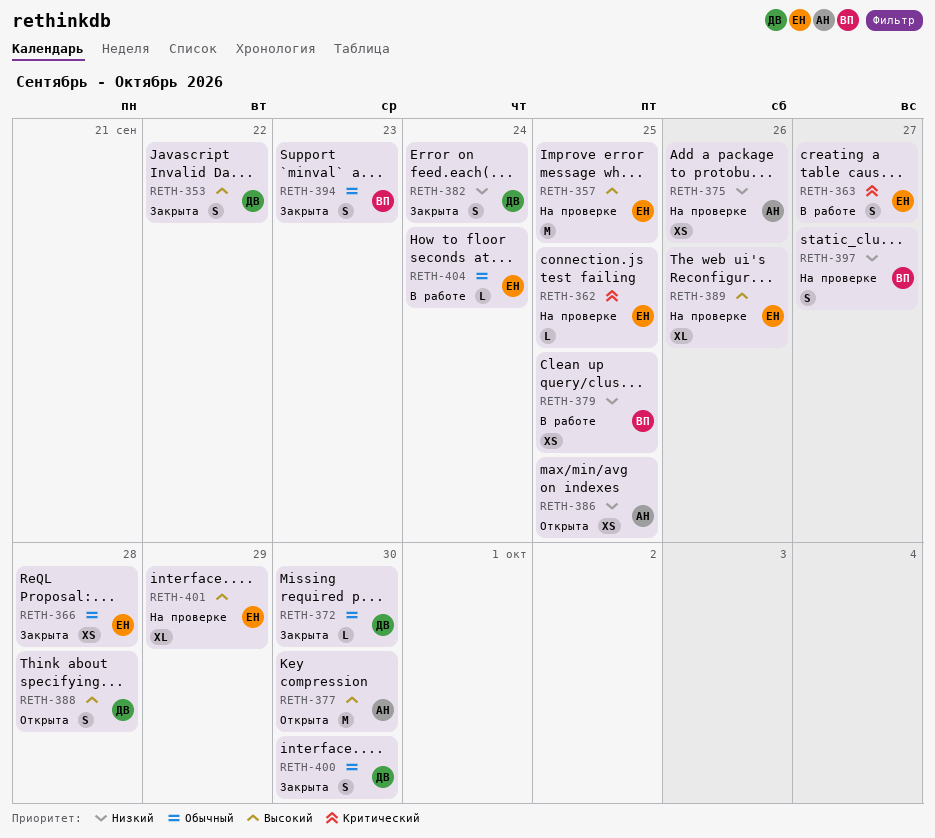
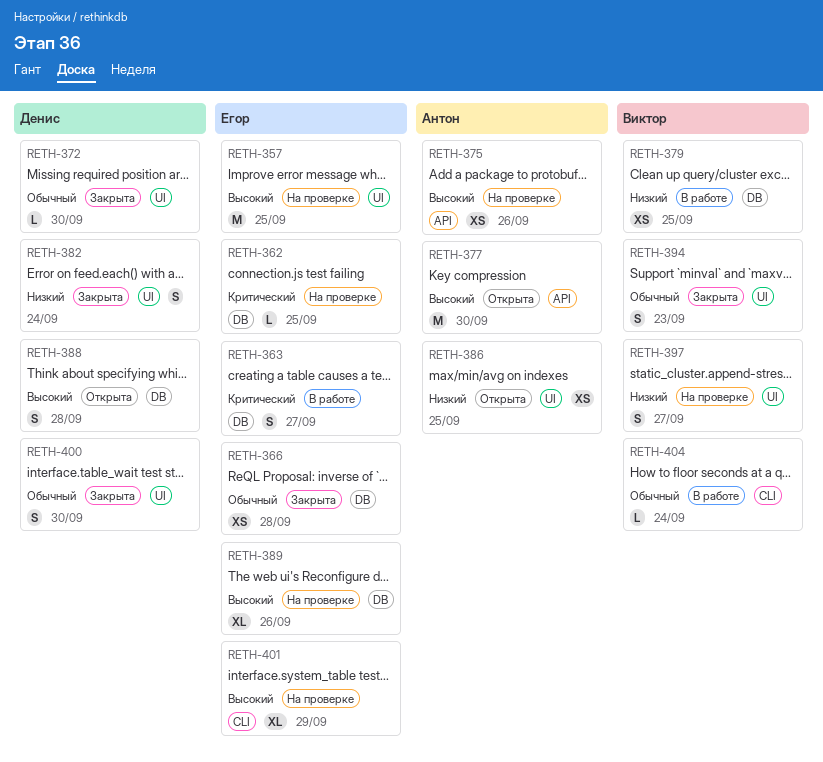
RETH-353: present -> none
RETH-375, priority: Низкий -> Высокий
RETH-404, owner: Егор -> Виктор

